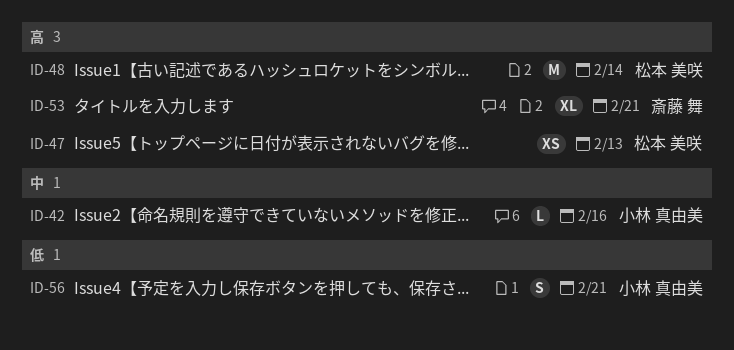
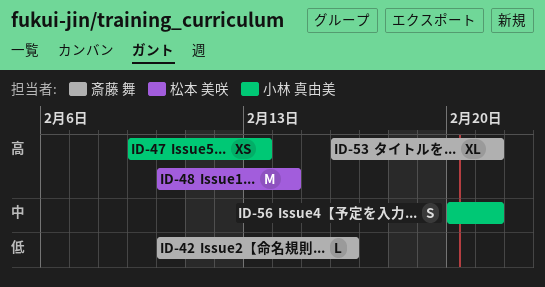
ID-42, owner: 小林 真由美 -> 斎藤 舞
ID-42, priority: 中 -> 低
ID-47, owner: 松本 美咲 -> 小林 真由美
ID-56, priority: 低 -> 中

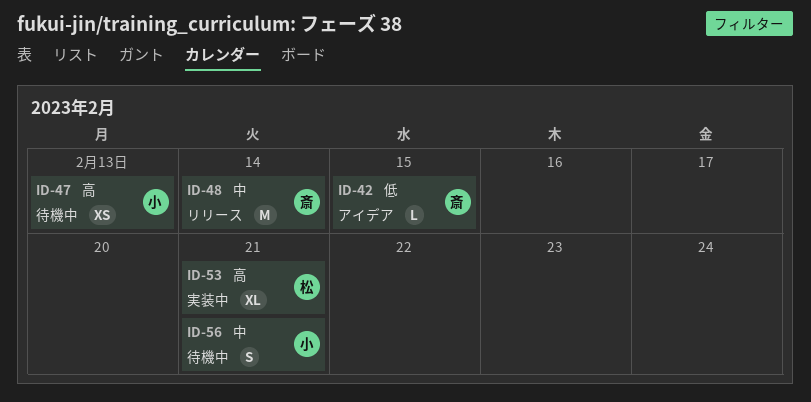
ID-42, due: Feb 16 -> Feb 15
ID-48, owner: 松本 美咲 -> 斎藤 舞
ID-48, priority: 高 -> 中
ID-53, owner: 斎藤 舞 -> 松本 美咲

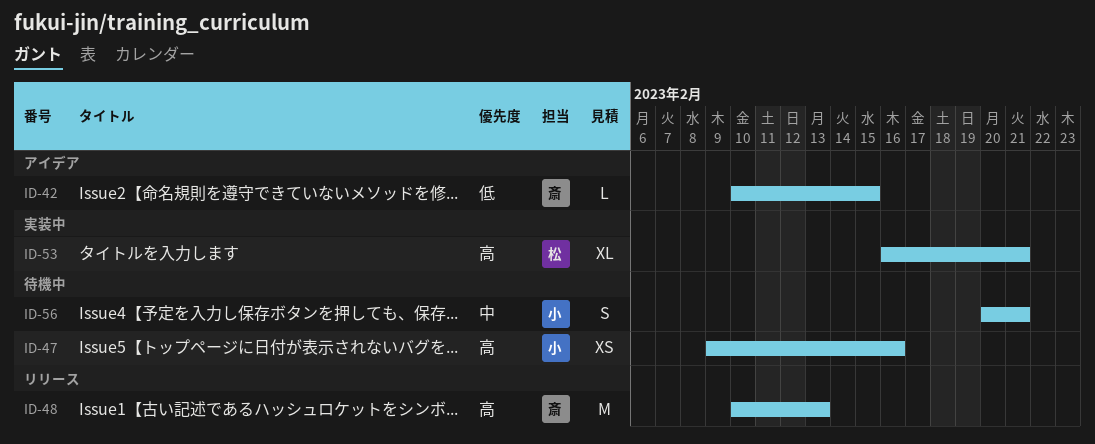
ID-47, due: Feb 13 -> Feb 16
ID-48, priority: 中 -> 高
ID-48, due: Feb 14 -> Feb 13

